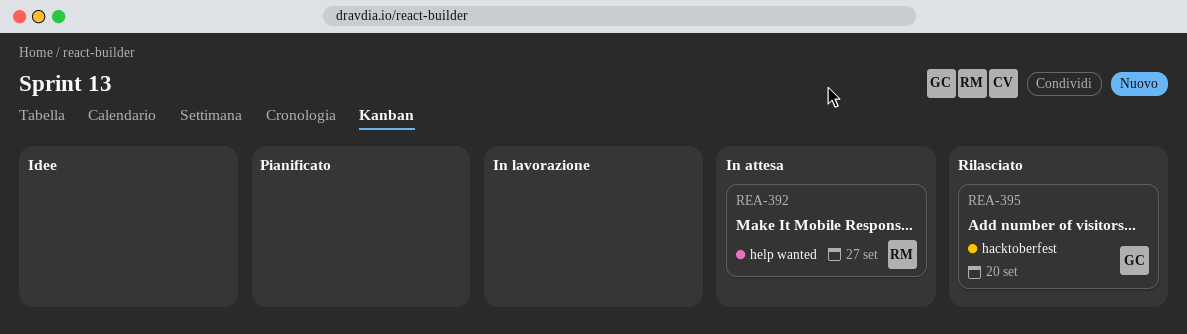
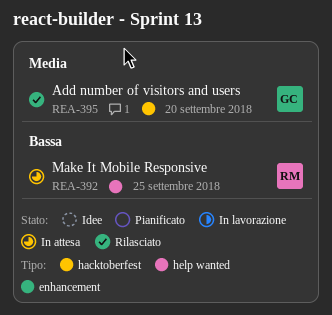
REA-392, due: Sep 27 -> Sep 25

